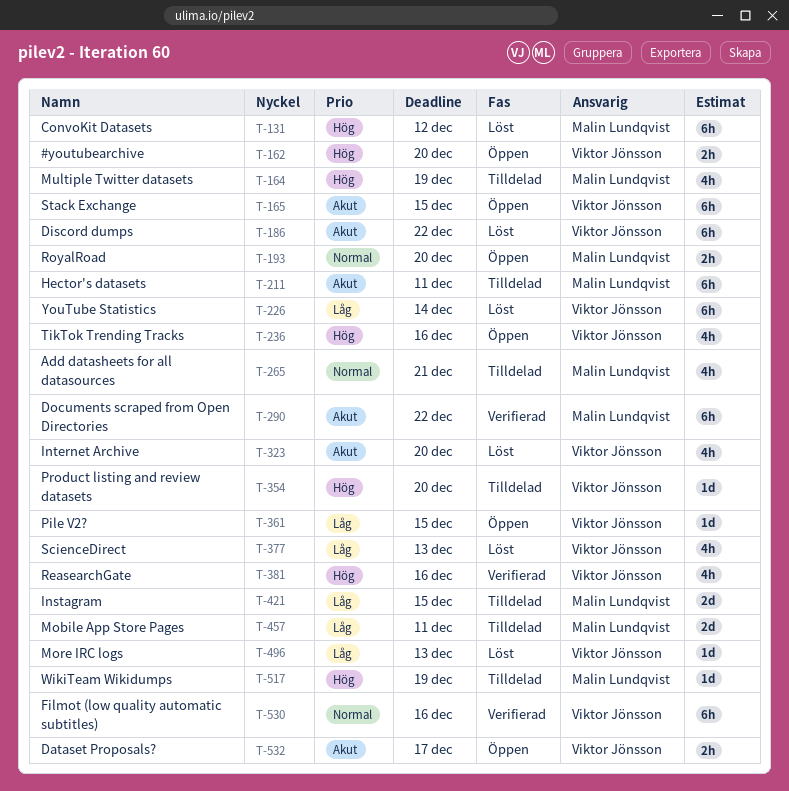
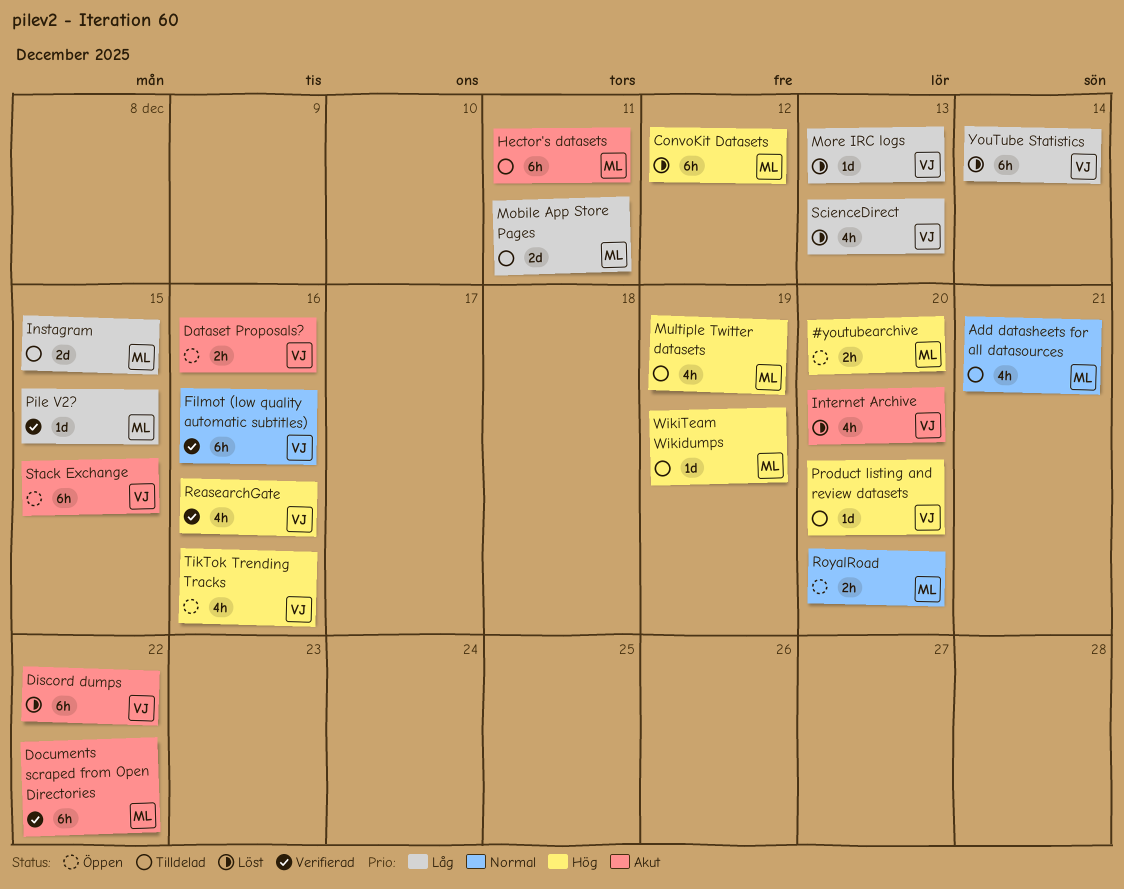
#youtubearchive, owner: Viktor Jönsson -> Malin Lundqvist
Dataset Proposals?, due: Dec 17 -> Dec 16
Pile V2?, status: Öppen -> Verifierad
Pile V2?, owner: Viktor Jönsson -> Malin Lundqvist

